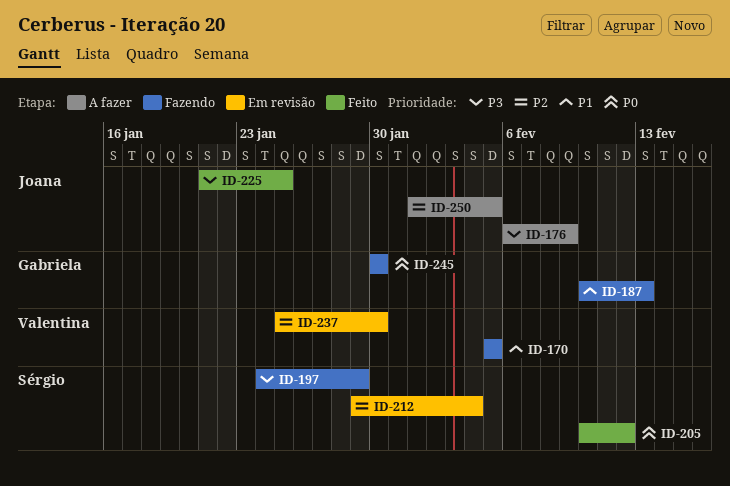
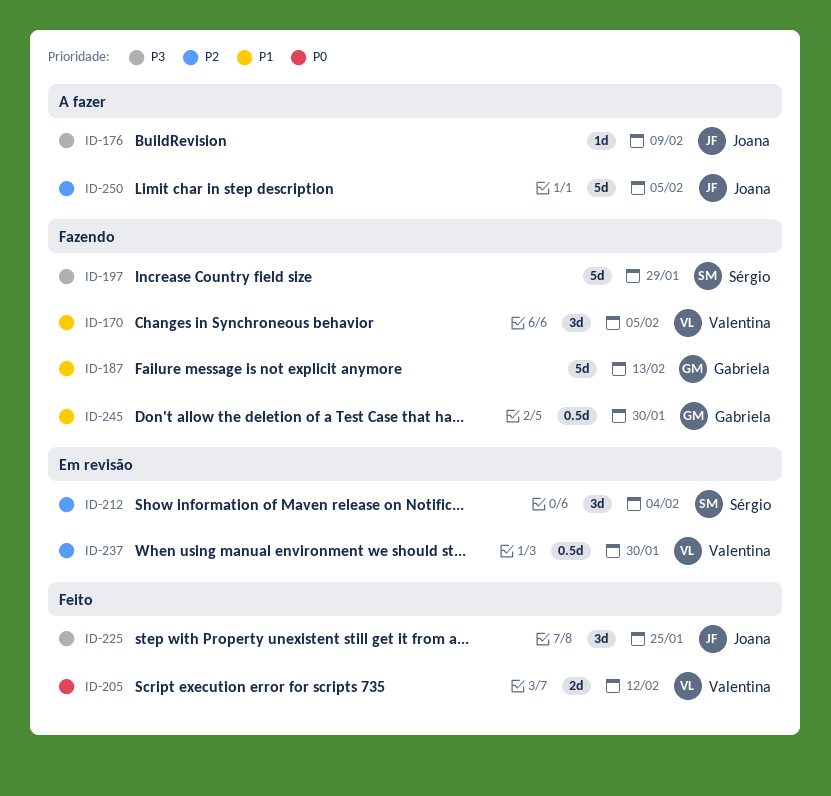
ID-205, owner: Sérgio -> Valentina
ID-245, priority: P0 -> P1

